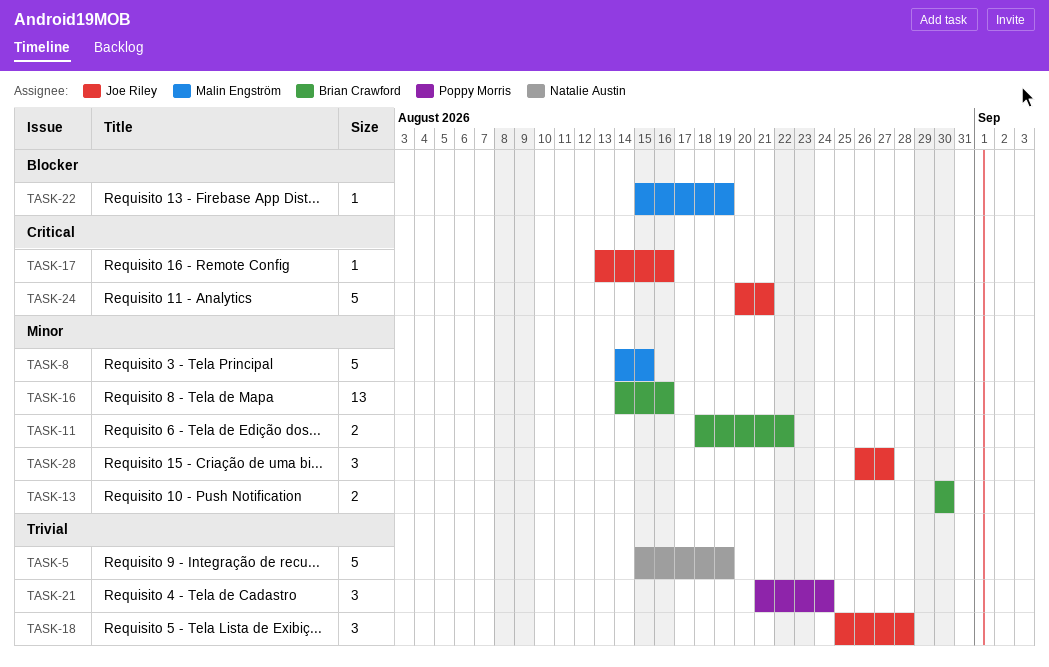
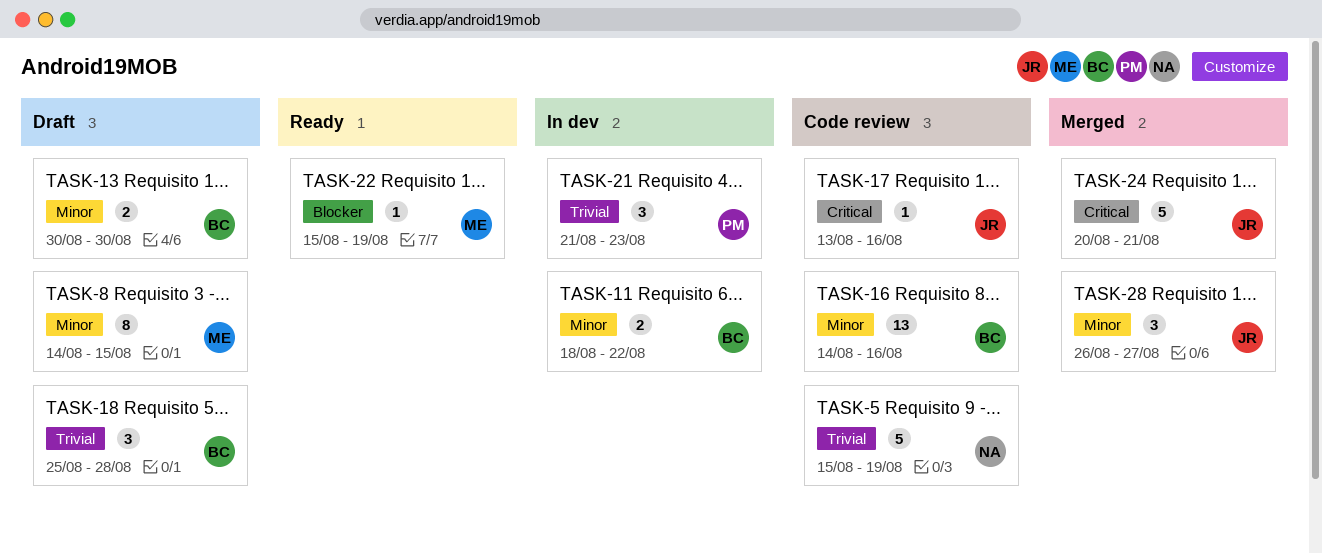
TASK-8, estimate: 5 -> 8
TASK-18, owner: Joe Riley -> Brian Crawford
TASK-21, due: Aug 24 -> Aug 23

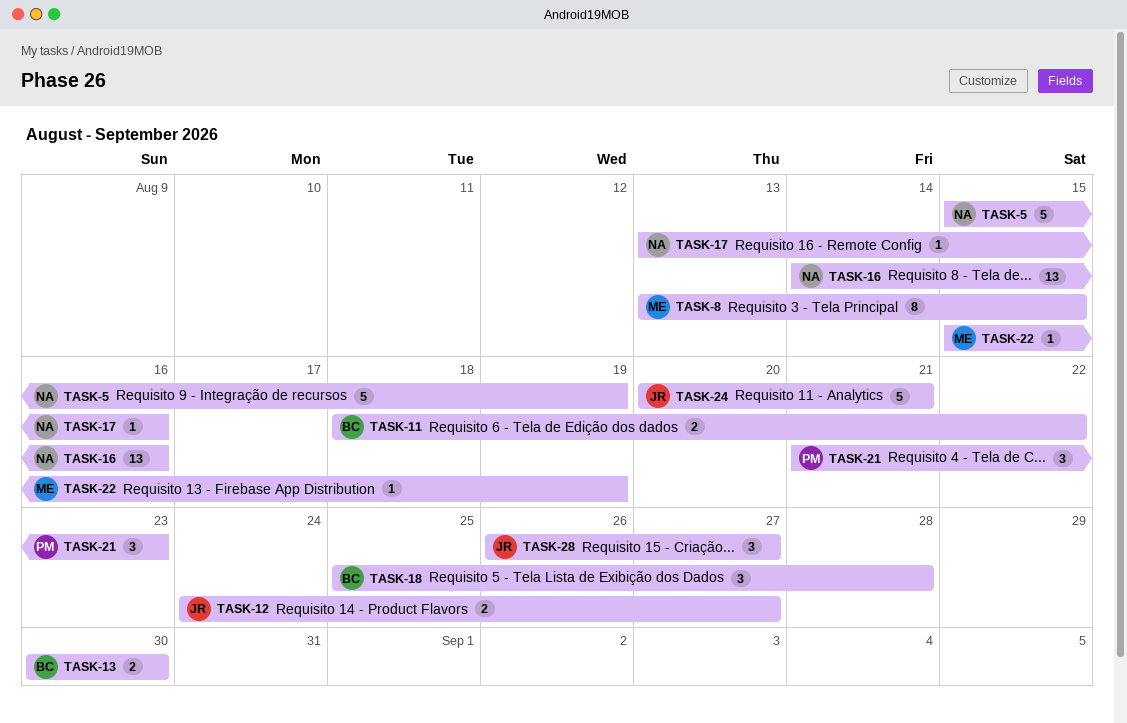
TASK-8, start: Aug 14 -> Aug 13
TASK-12: none -> present
TASK-16, owner: BC -> NA
TASK-17, owner: JR -> NA

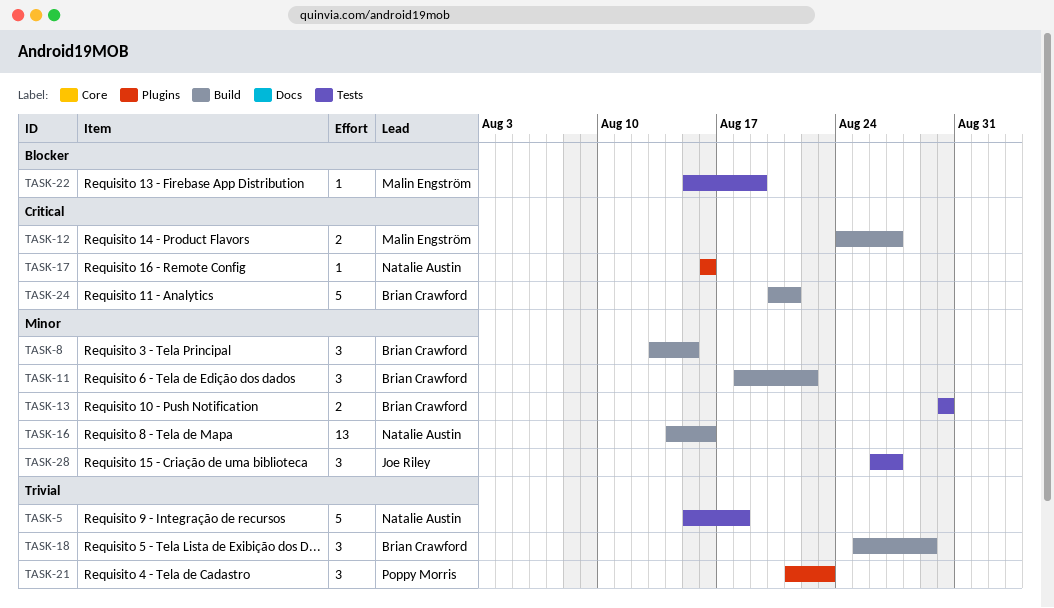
TASK-5, due: Aug 19 -> Aug 18
TASK-8, owner: Malin Engström -> Brian Crawford
TASK-8, estimate: 8 -> 3
TASK-11, estimate: 2 -> 3
TASK-12, owner: Joe Riley -> Malin Engström
TASK-17, start: Aug 13 -> Aug 16
TASK-18, due: Aug 28 -> Aug 29
TASK-24, owner: Joe Riley -> Brian Crawford

